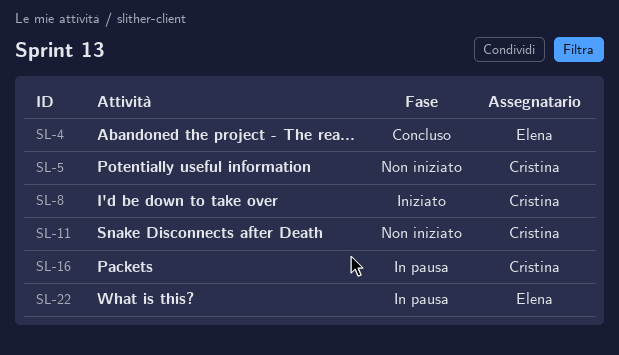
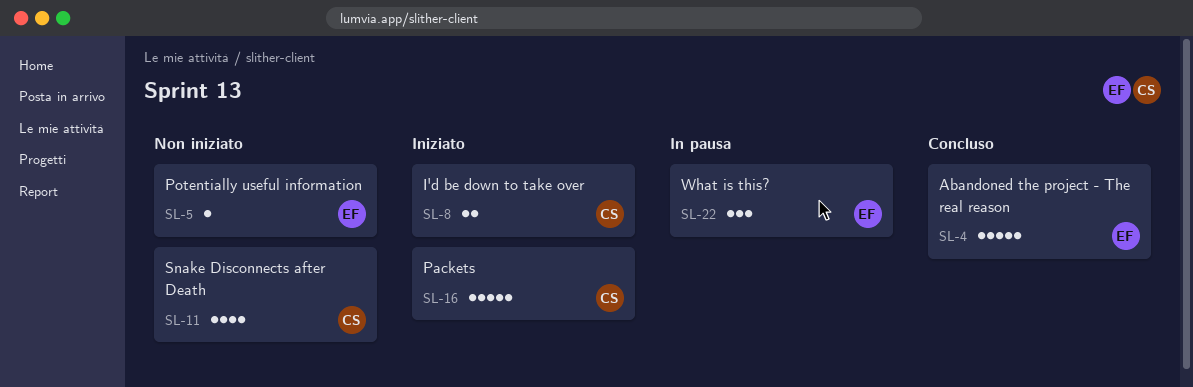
SL-5, owner: Cristina -> Elena
SL-16, status: In pausa -> Iniziato

